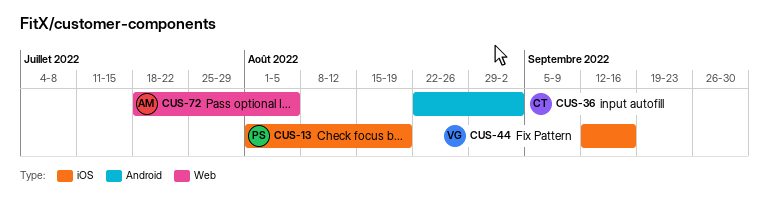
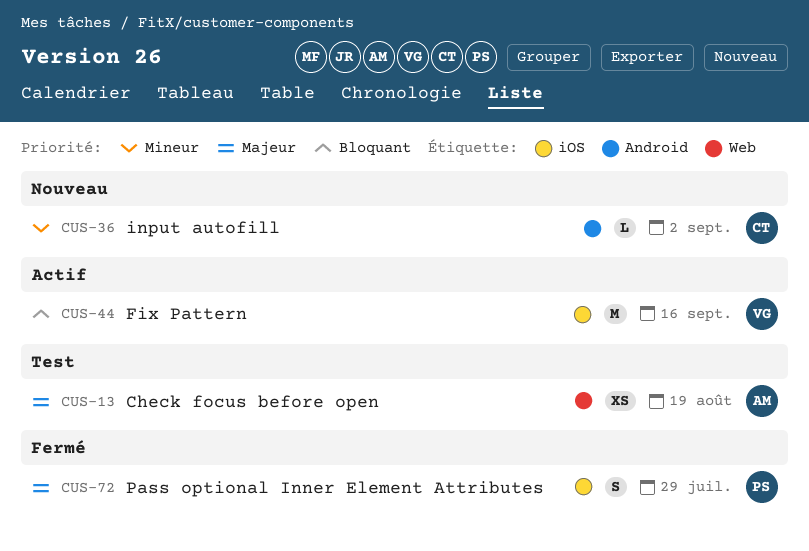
CUS-13, owner: PS -> AM
CUS-13, label: iOS -> Web
CUS-72, owner: AM -> PS
CUS-72, label: Web -> iOS
CUS-72, due: Aug 5 -> Jul 29

